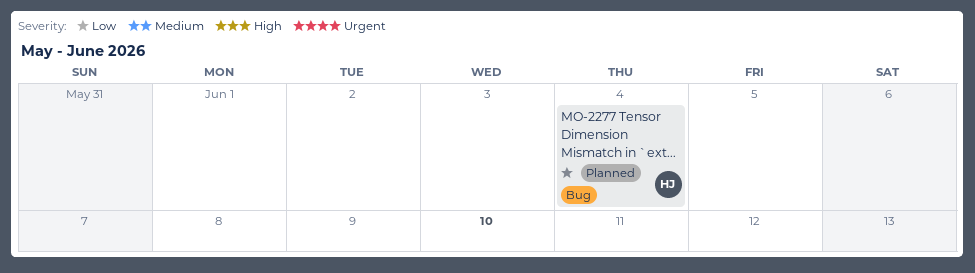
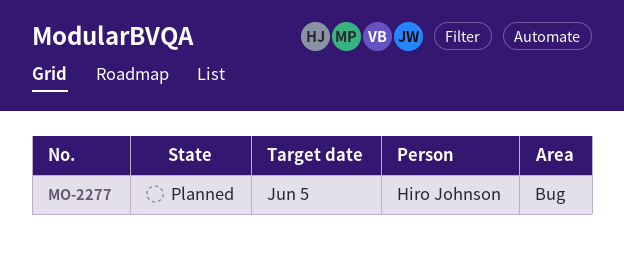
MO-2277, due: Jun 4 -> Jun 5

